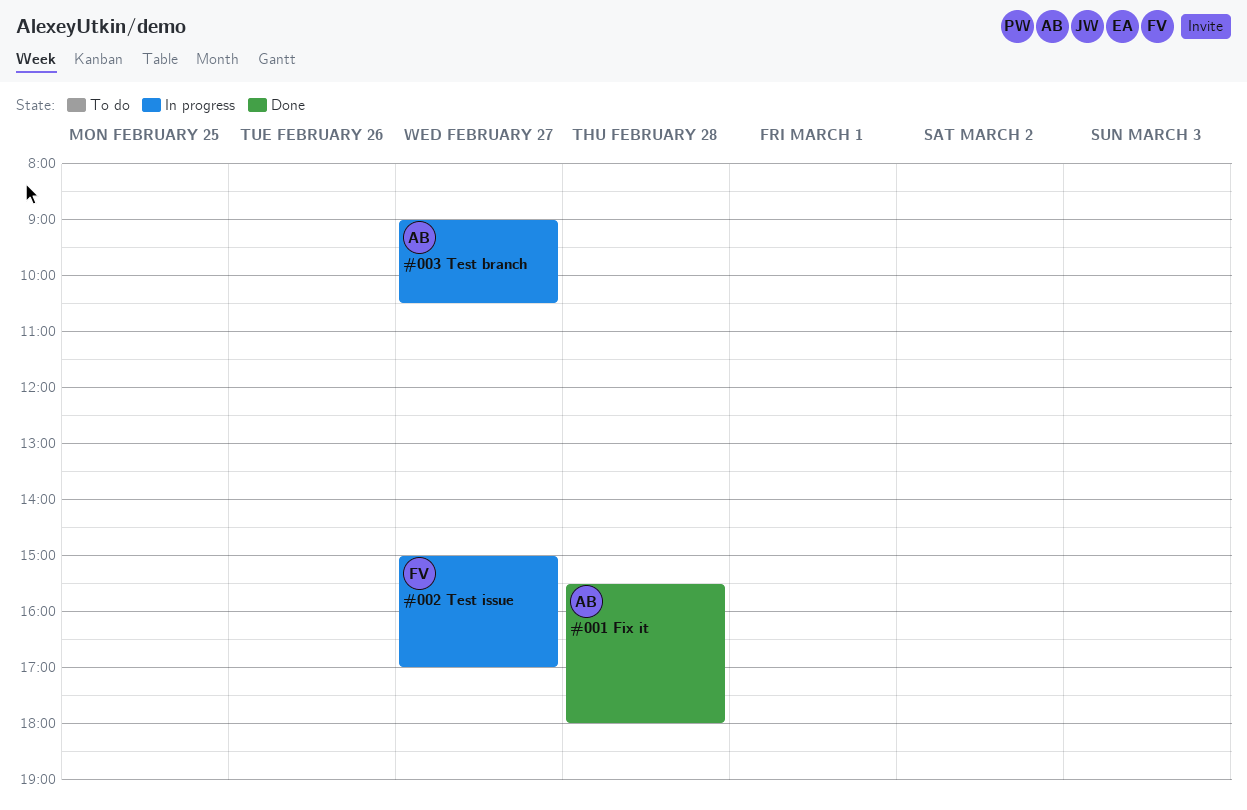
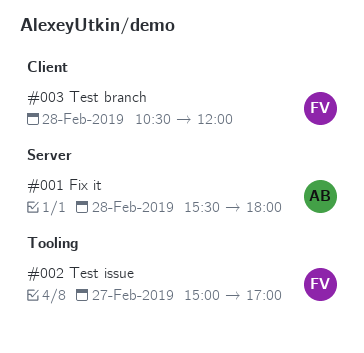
#003 Test branch, owner: AB -> FV
#003 Test branch, day: Feb 27 -> Feb 28
#003 Test branch, begins: 09:00 -> 10:30
#003 Test branch, ends: 10:30 -> 12:00

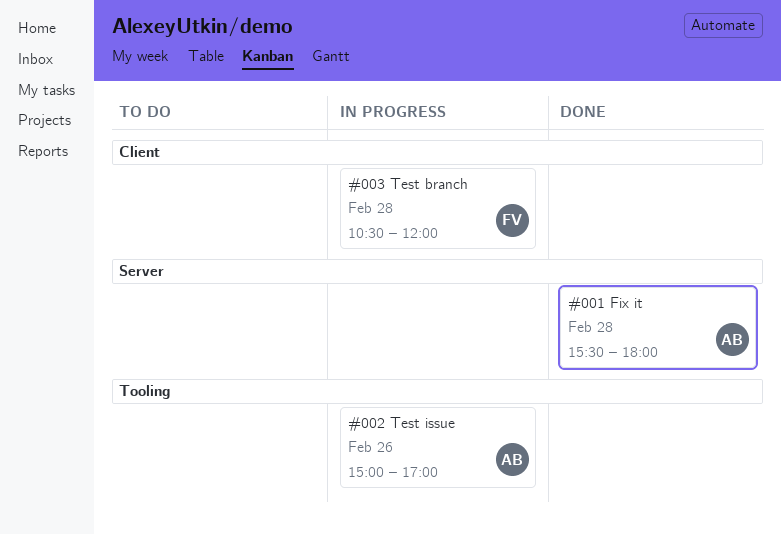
#002 Test issue, owner: FV -> AB
#002 Test issue, day: Feb 27 -> Feb 26

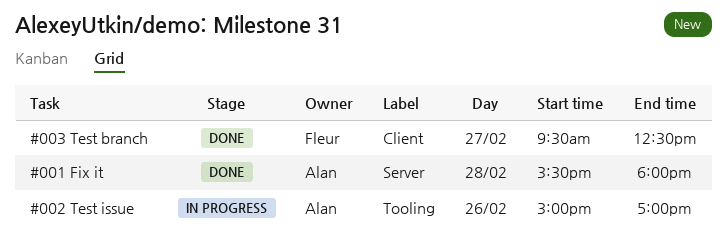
#003 Test branch, status: In progress -> Done
#003 Test branch, day: Feb 28 -> Feb 27
#003 Test branch, begins: 10:30 -> 09:30
#003 Test branch, ends: 12:00 -> 12:30

